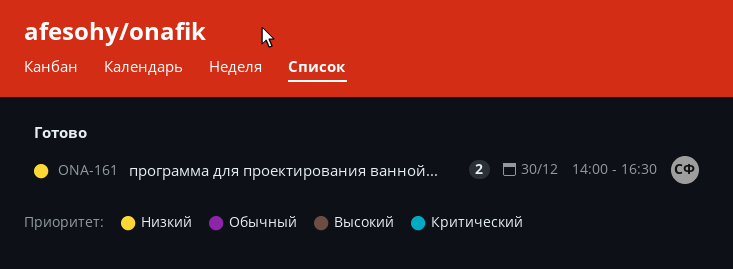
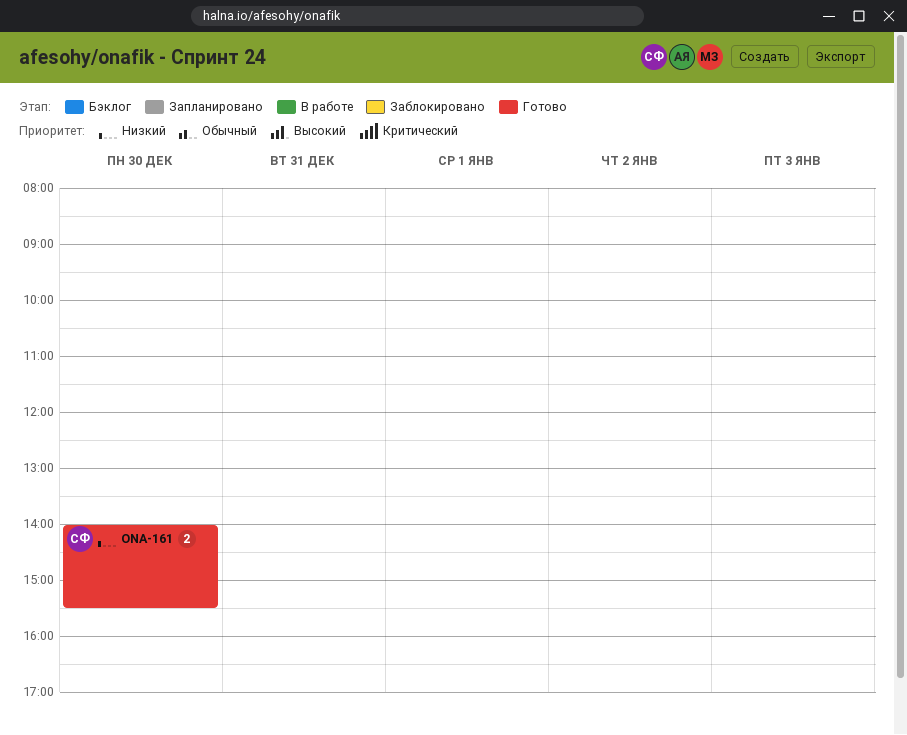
ONA-161, ends: 16:30 -> 15:30

